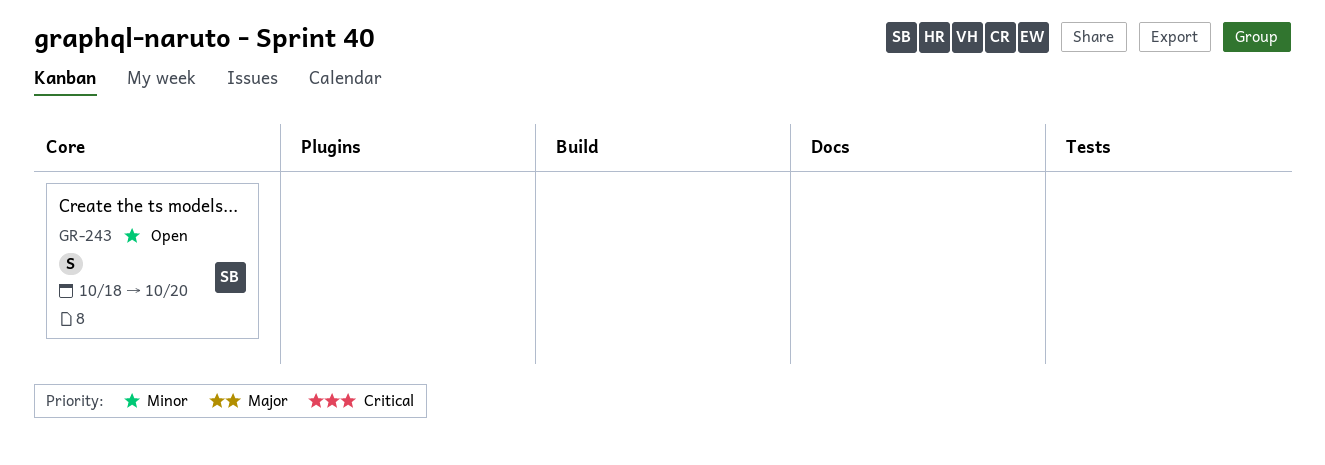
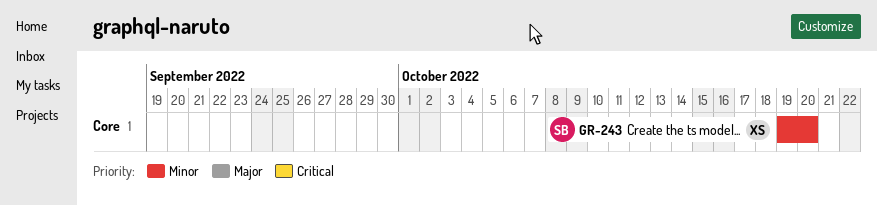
GR-243, estimate: S -> XS
GR-243, start: Oct 18 -> Oct 19

